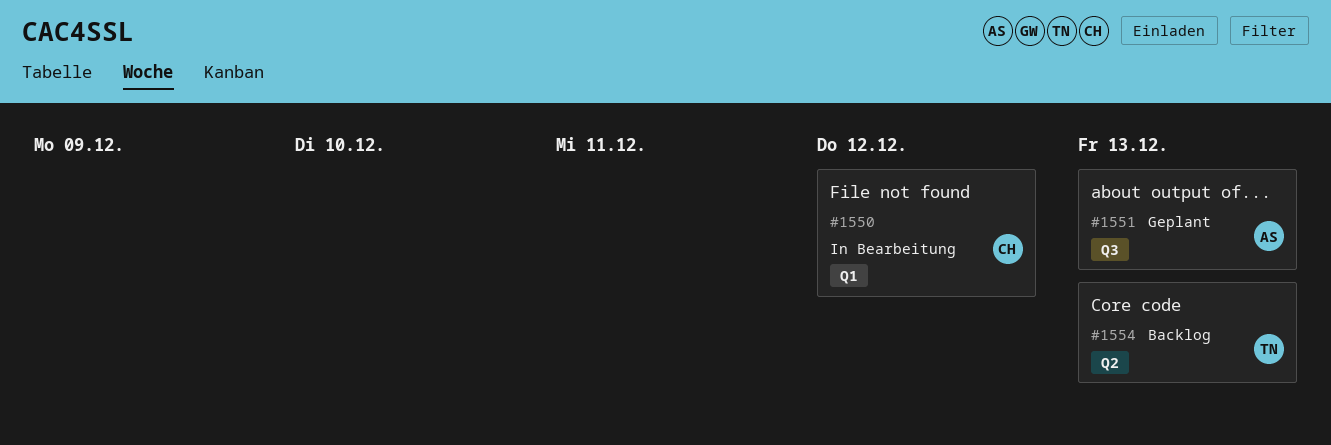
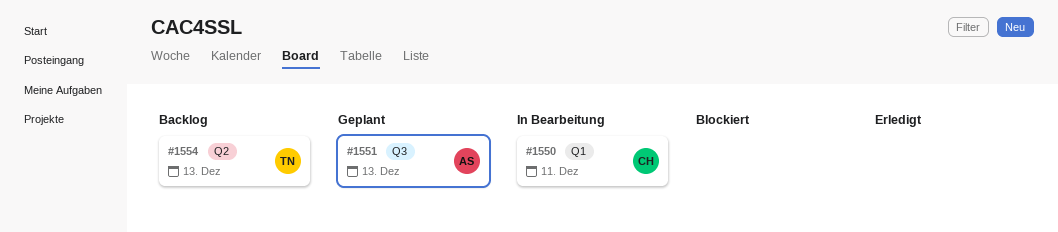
#1550, due: Dec 12 -> Dec 11

